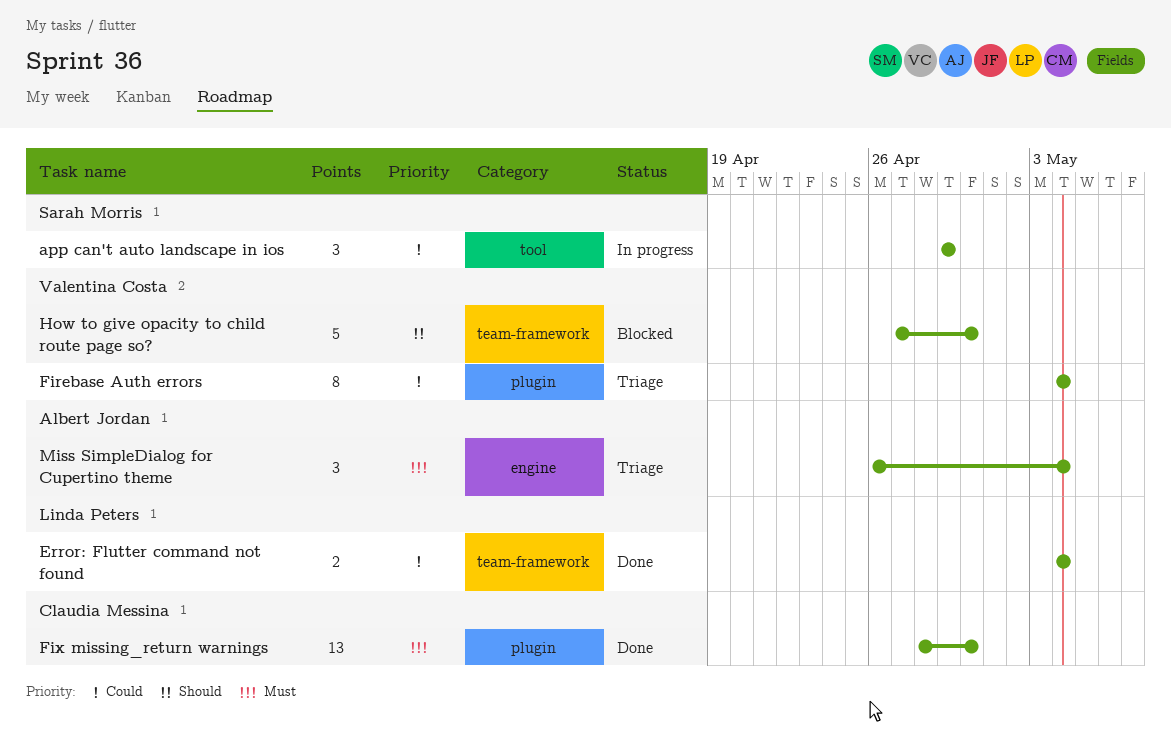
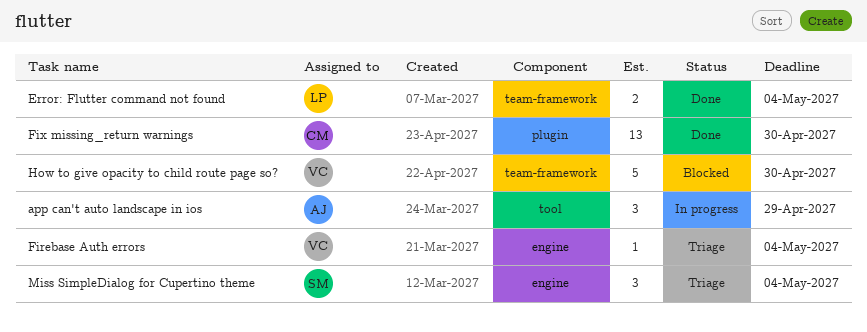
app can't auto landscape in ios, owner: Sarah Morris -> Albert Jordan
Firebase Auth errors, label: plugin -> engine
Firebase Auth errors, estimate: 8 -> 1
Miss SimpleDialog for Cupertino theme, owner: Albert Jordan -> Sarah Morris

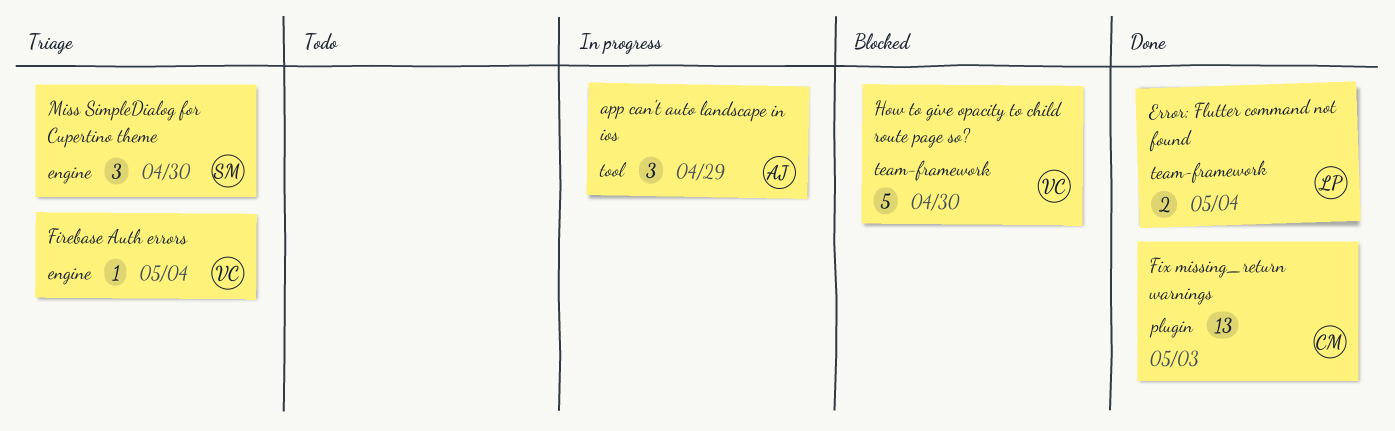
Fix missing_return warnings, due: Apr 30 -> May 3
Miss SimpleDialog for Cupertino theme, due: May 4 -> Apr 30

